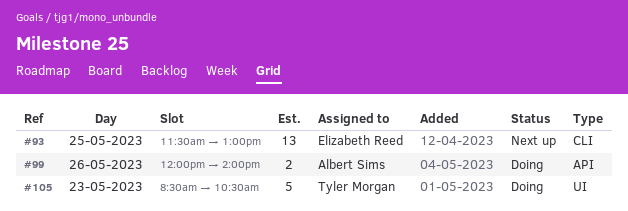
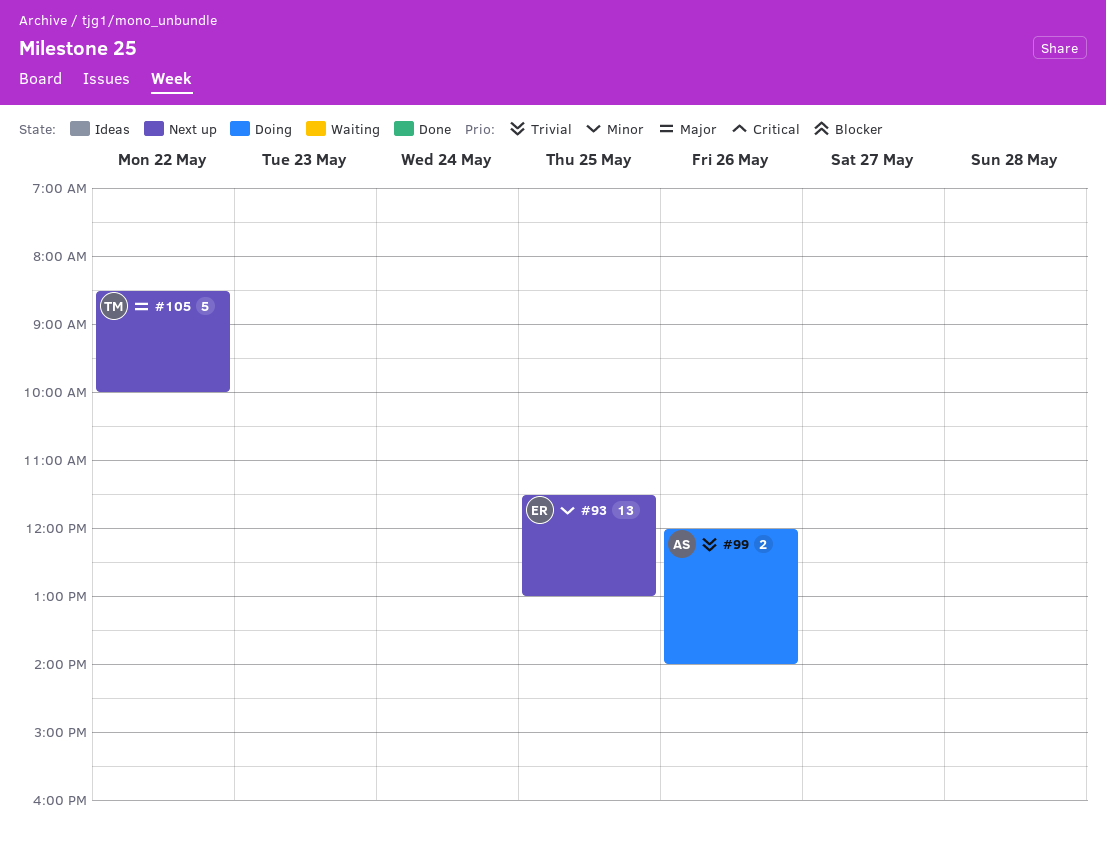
#105, status: Doing -> Next up
#105, day: May 23 -> May 22
#105, ends: 10:30 -> 10:00

